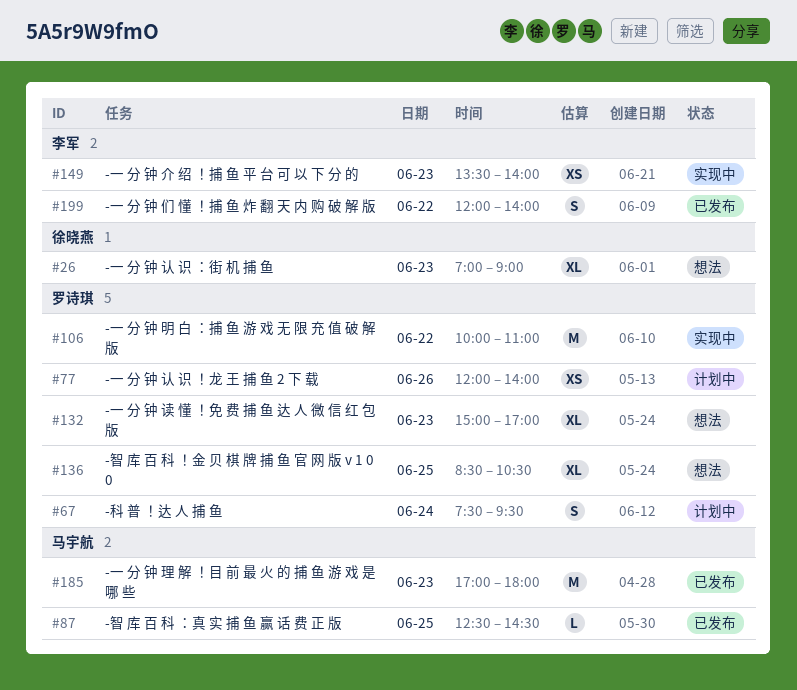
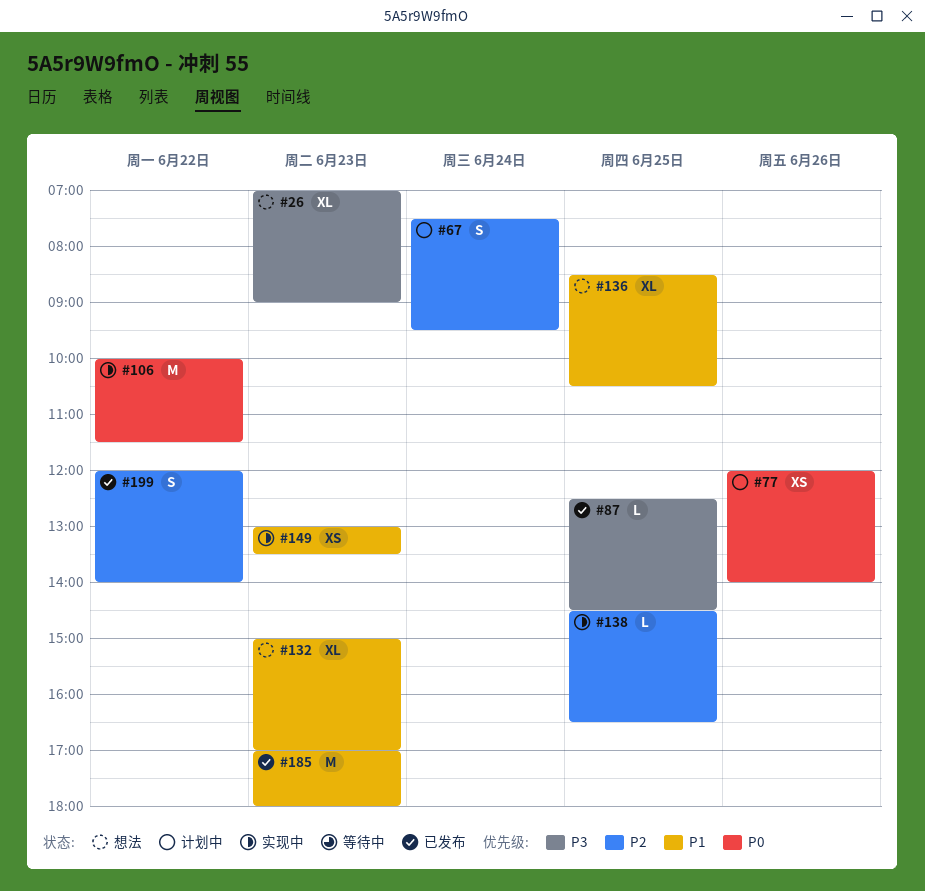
#106, ends: 11:00 -> 11:30
#138: none -> present
#149, begins: 13:30 -> 13:00
#149, ends: 14:00 -> 13:30

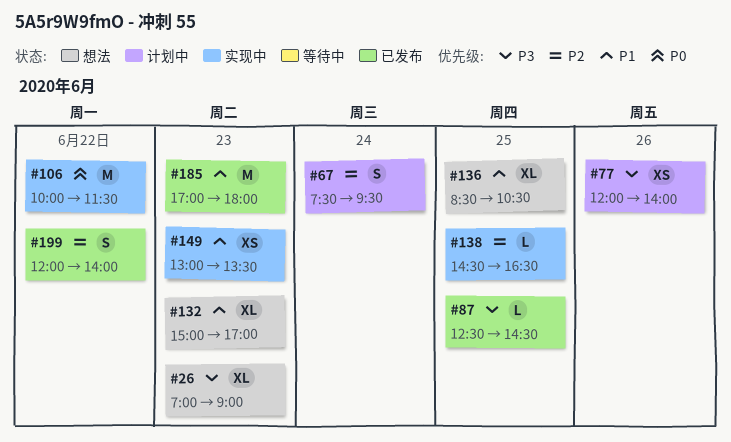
#77, priority: P0 -> P3

